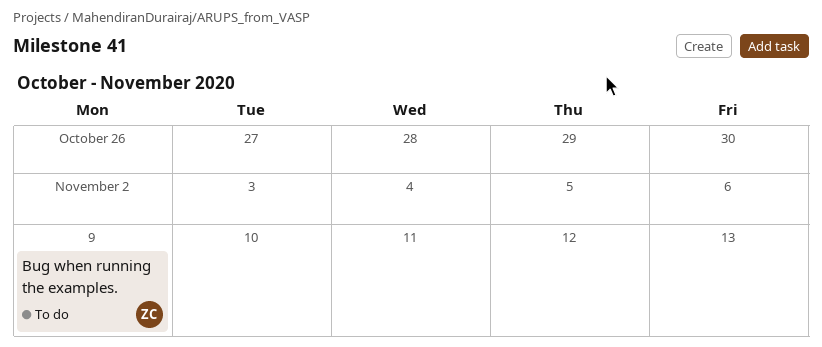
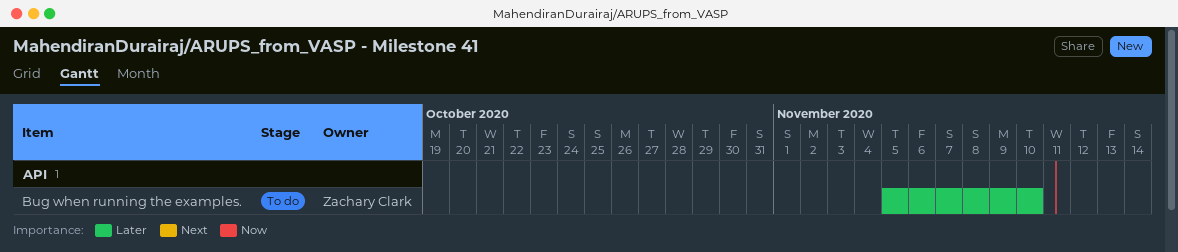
Bug when running the examples., due: Nov 9 -> Nov 10

